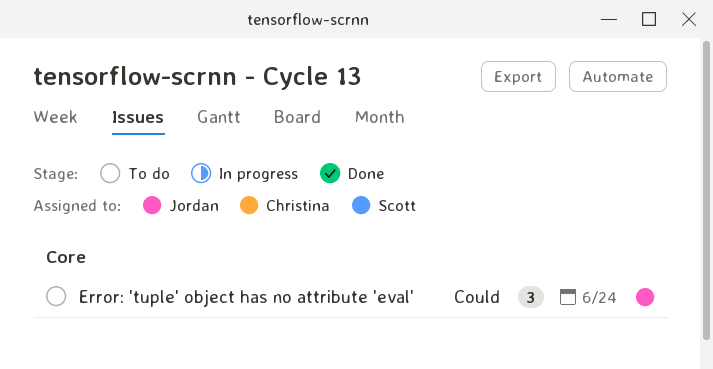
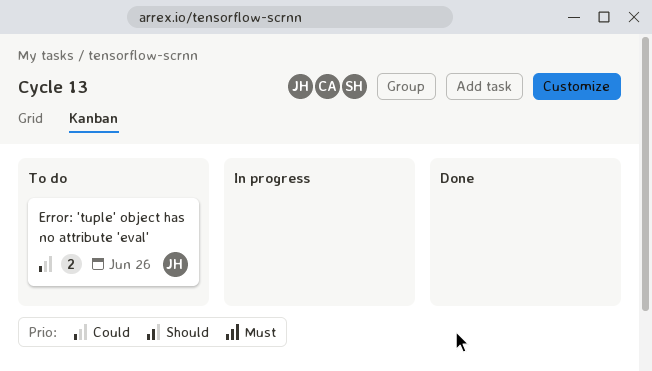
Error: 'tuple' object has no attribute 'eval', estimate: 3 -> 2
Error: 'tuple' object has no attribute 'eval', due: Jun 24 -> Jun 26

